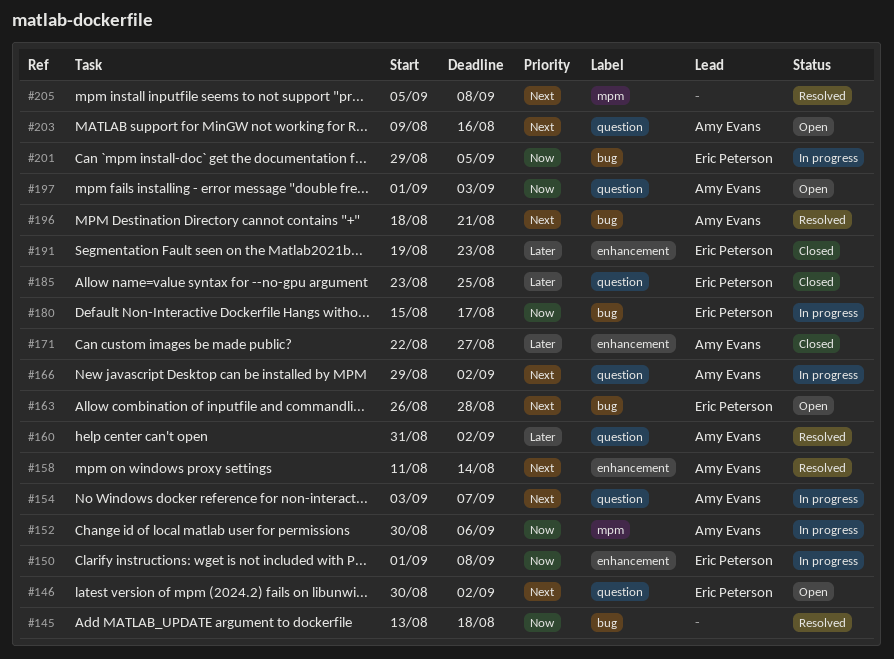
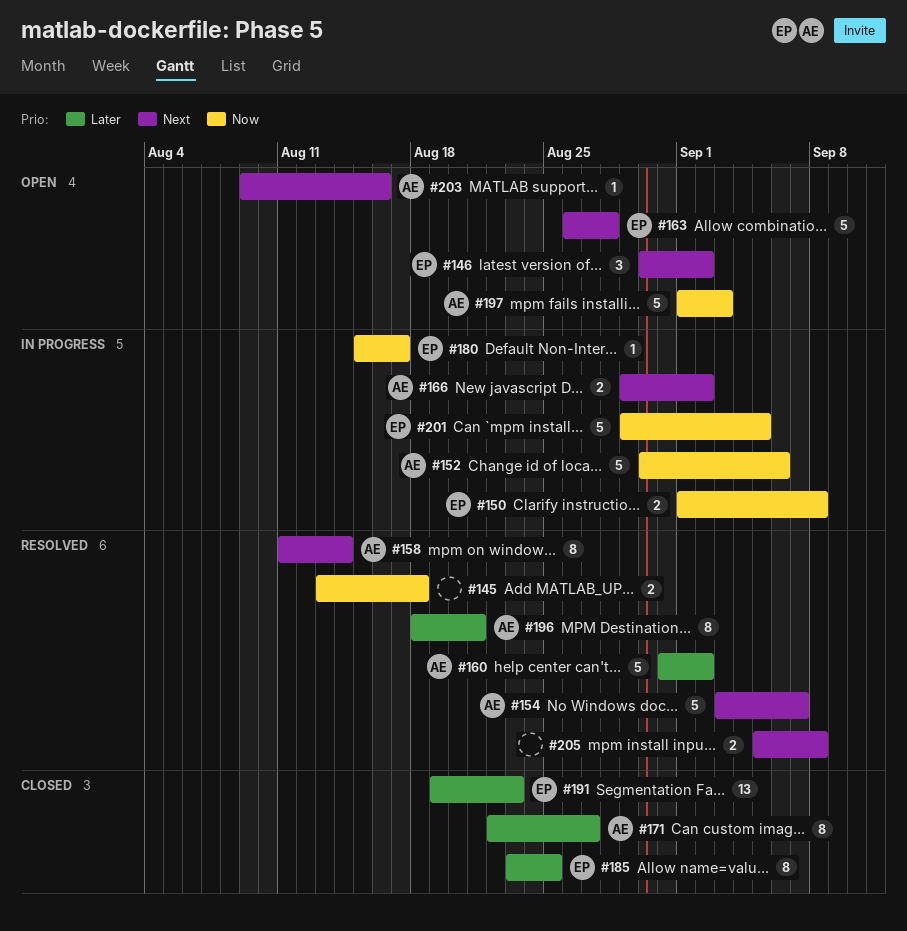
#154, status: In progress -> Resolved
#196, priority: Next -> Later

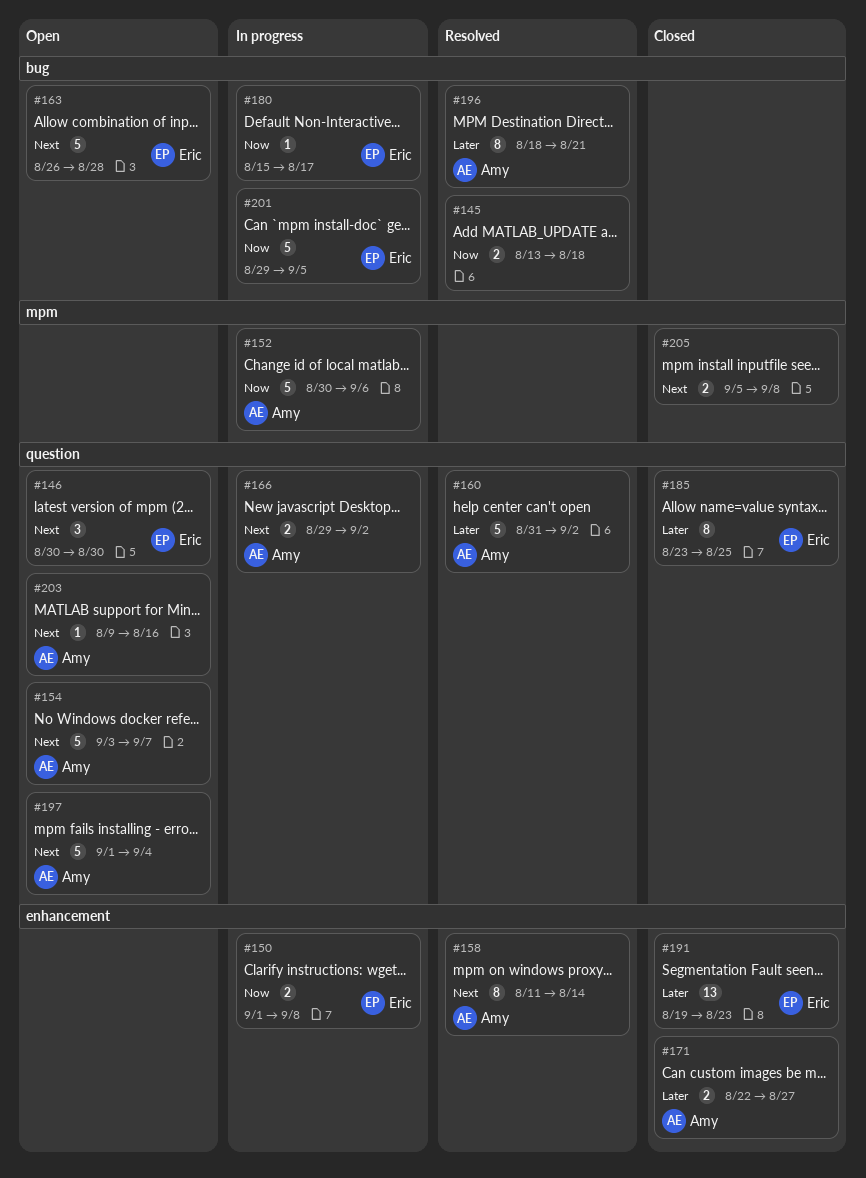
#146, due: Sep 2 -> Aug 30
#154, status: Resolved -> Open
#171, estimate: 8 -> 2
#197, priority: Now -> Next
#197, due: Sep 3 -> Sep 4
#205, status: Resolved -> Closed

